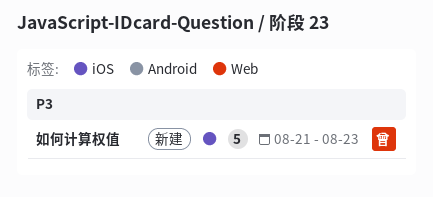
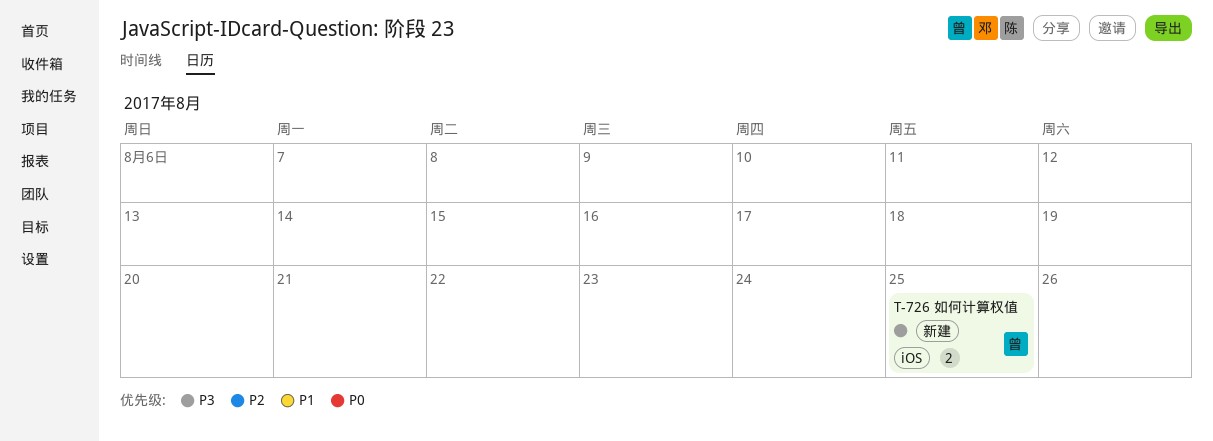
如何计算权值, estimate: 5 -> 2
如何计算权值, due: Aug 23 -> Aug 25

